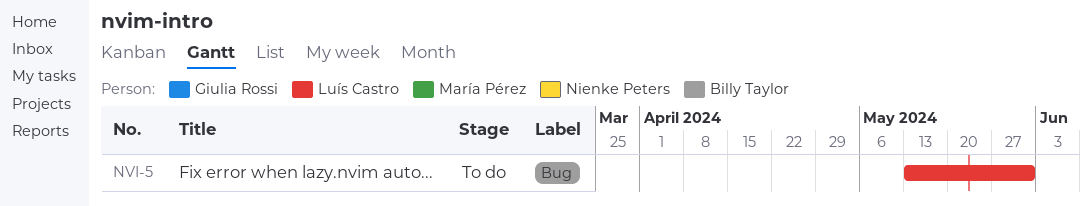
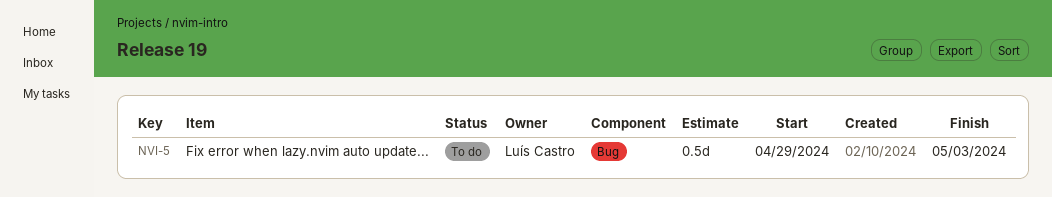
NVI-5, start: May 13 -> Apr 29
NVI-5, due: May 31 -> May 3

